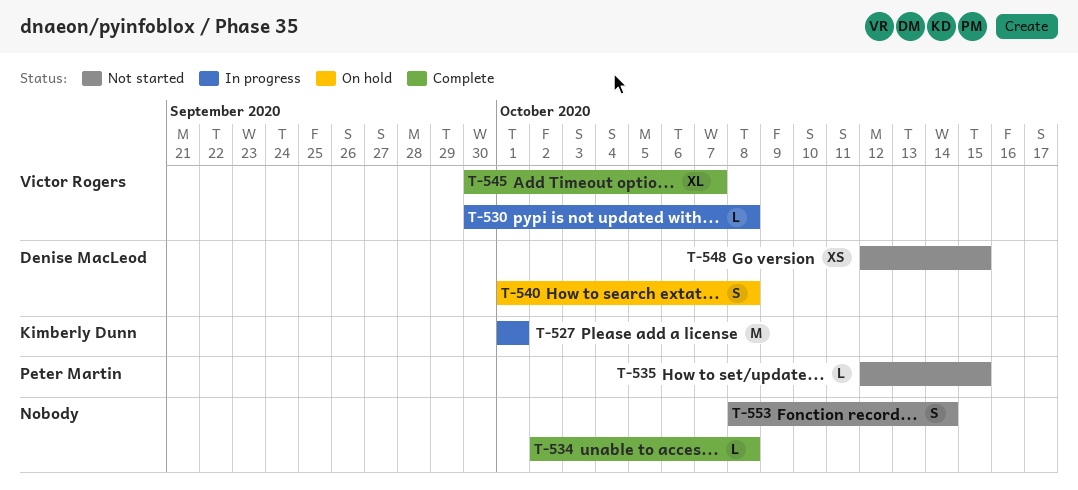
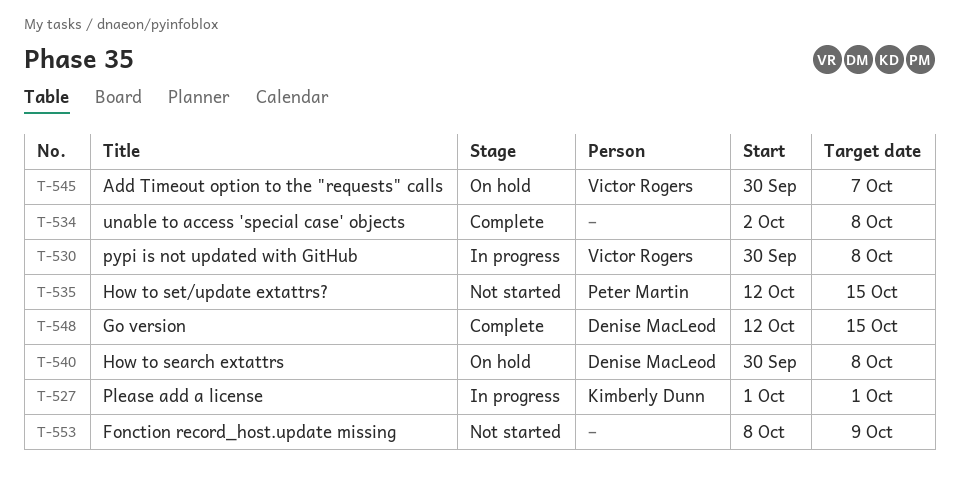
T-540, start: Oct 1 -> Sep 30
T-545, status: Complete -> On hold
T-548, status: Not started -> Complete
T-553, due: Oct 14 -> Oct 9

